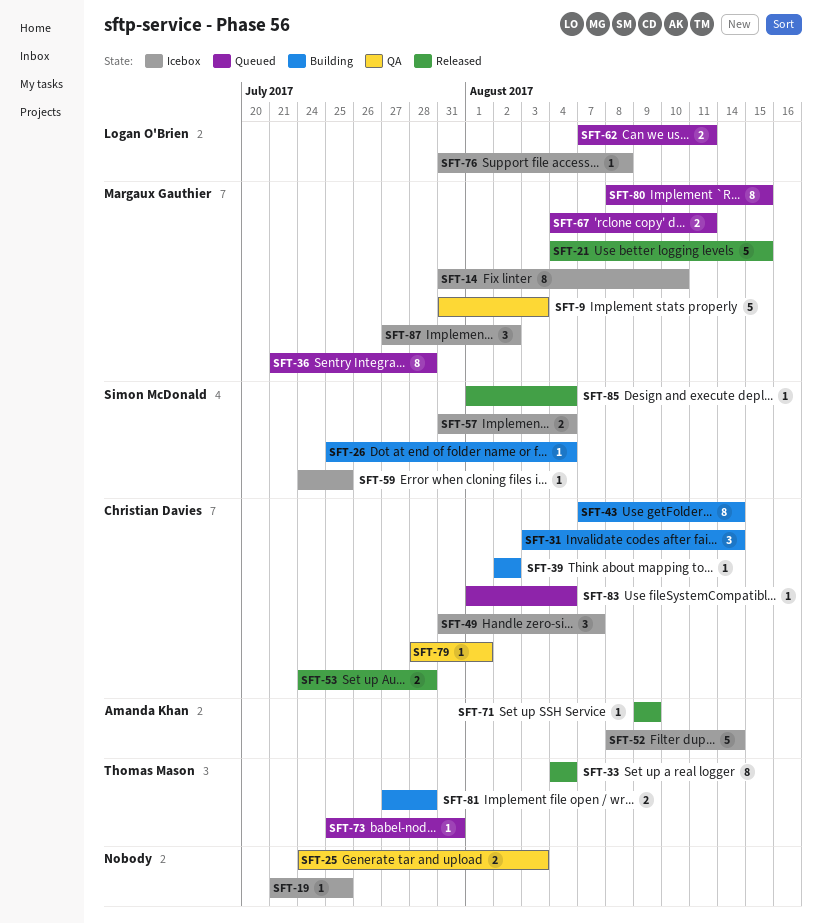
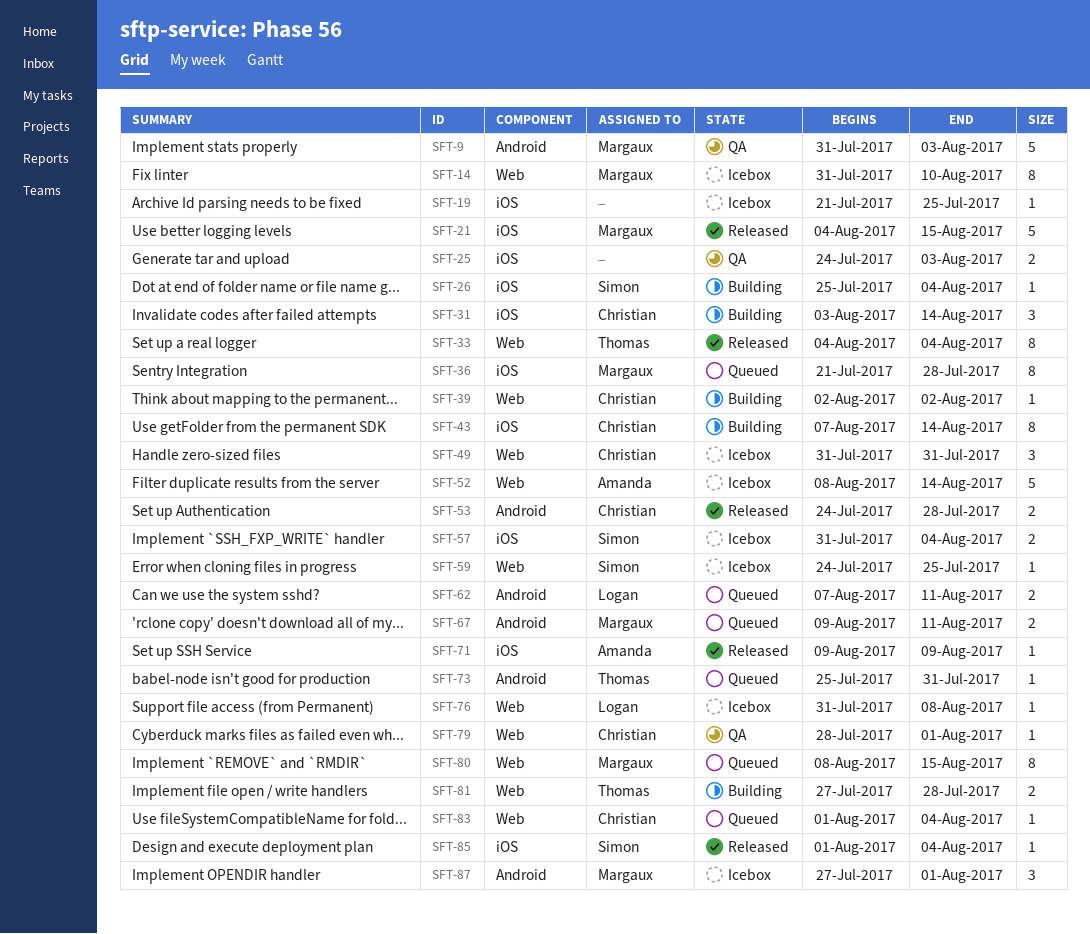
SFT-49, due: Aug 7 -> Jul 31
SFT-67, start: Aug 4 -> Aug 9
SFT-87, due: Aug 2 -> Aug 1

